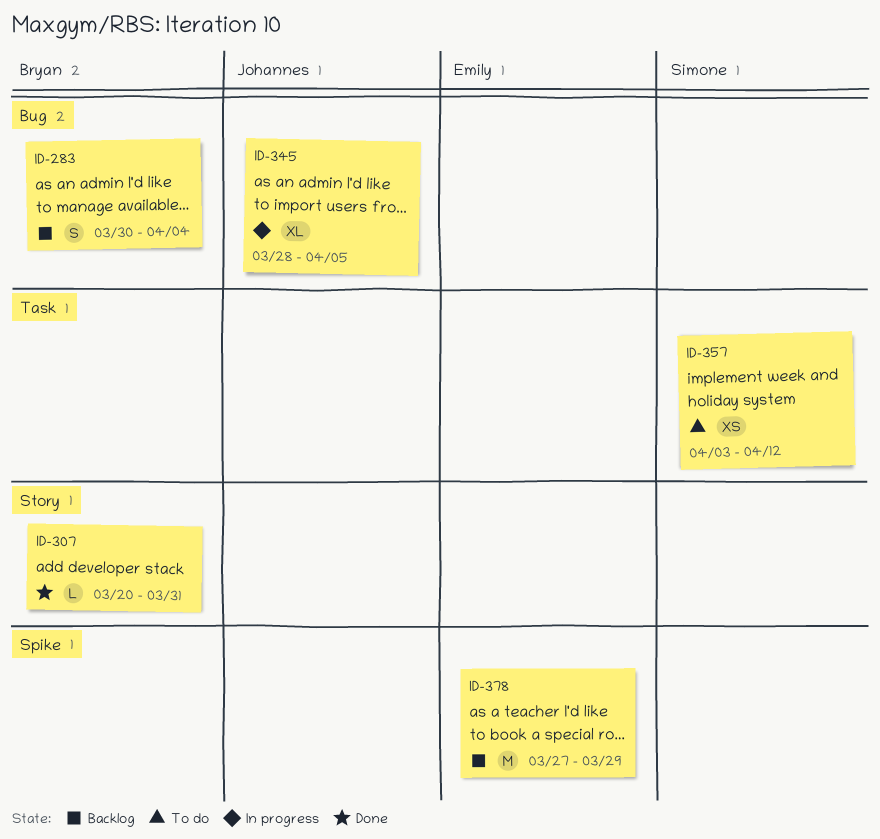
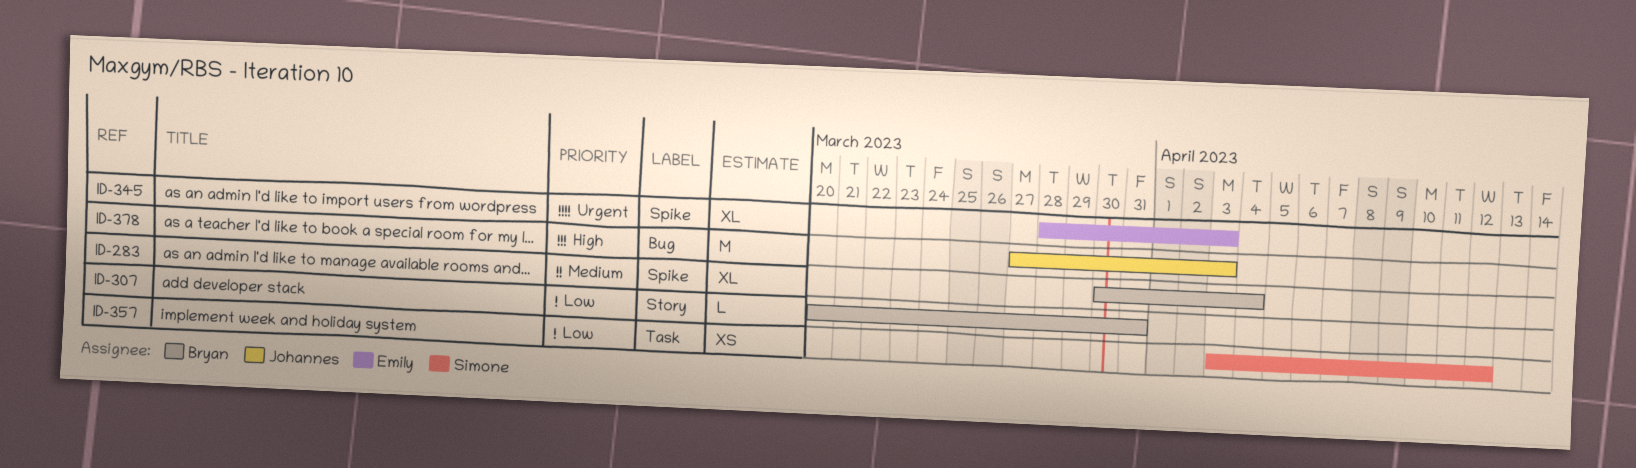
ID-283, label: Bug -> Spike
ID-283, estimate: S -> XL
ID-345, owner: Johannes -> Emily
ID-345, label: Bug -> Spike
ID-345, due: Apr 5 -> Apr 3
ID-378, owner: Emily -> Johannes
ID-378, label: Spike -> Bug
ID-378, due: Mar 29 -> Apr 3

